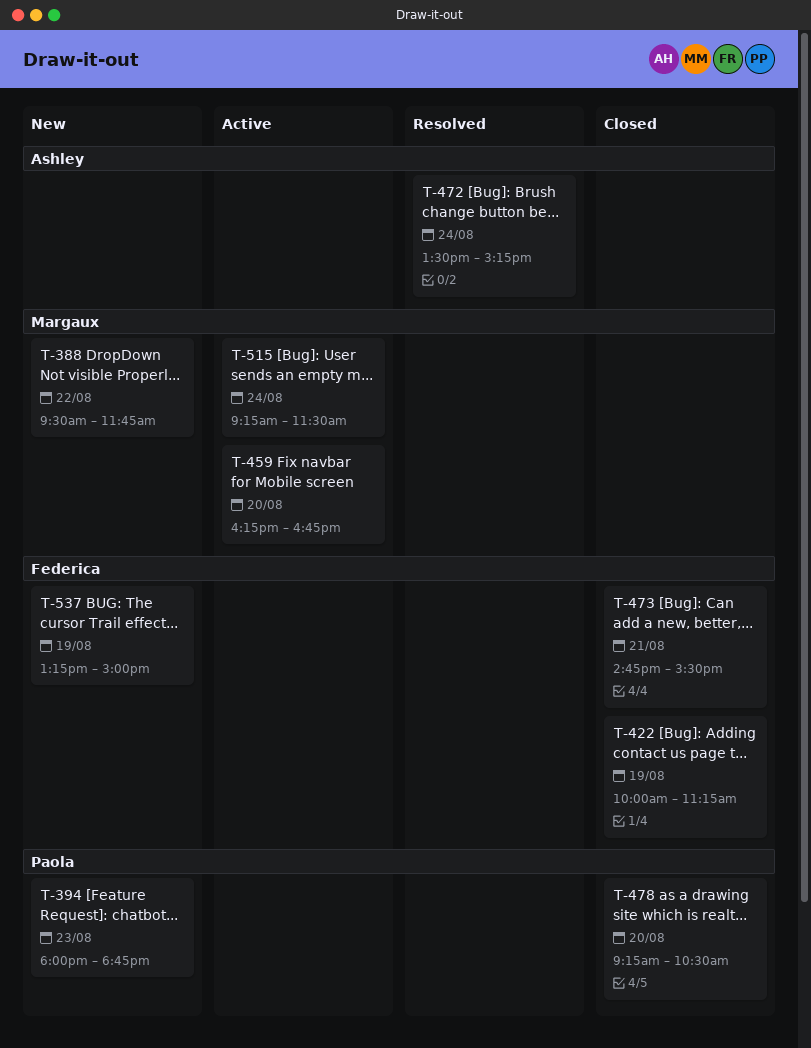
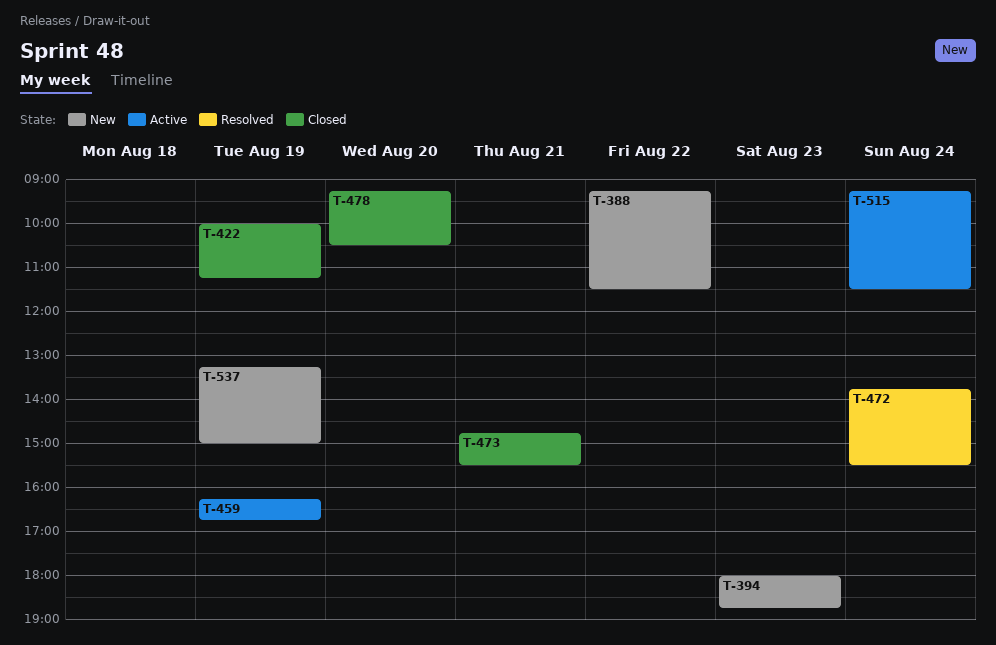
T-388, begins: 09:30 -> 09:15
T-388, ends: 11:45 -> 11:30
T-459, day: Aug 20 -> Aug 19
T-472, begins: 13:30 -> 13:45
T-472, ends: 15:15 -> 15:30

